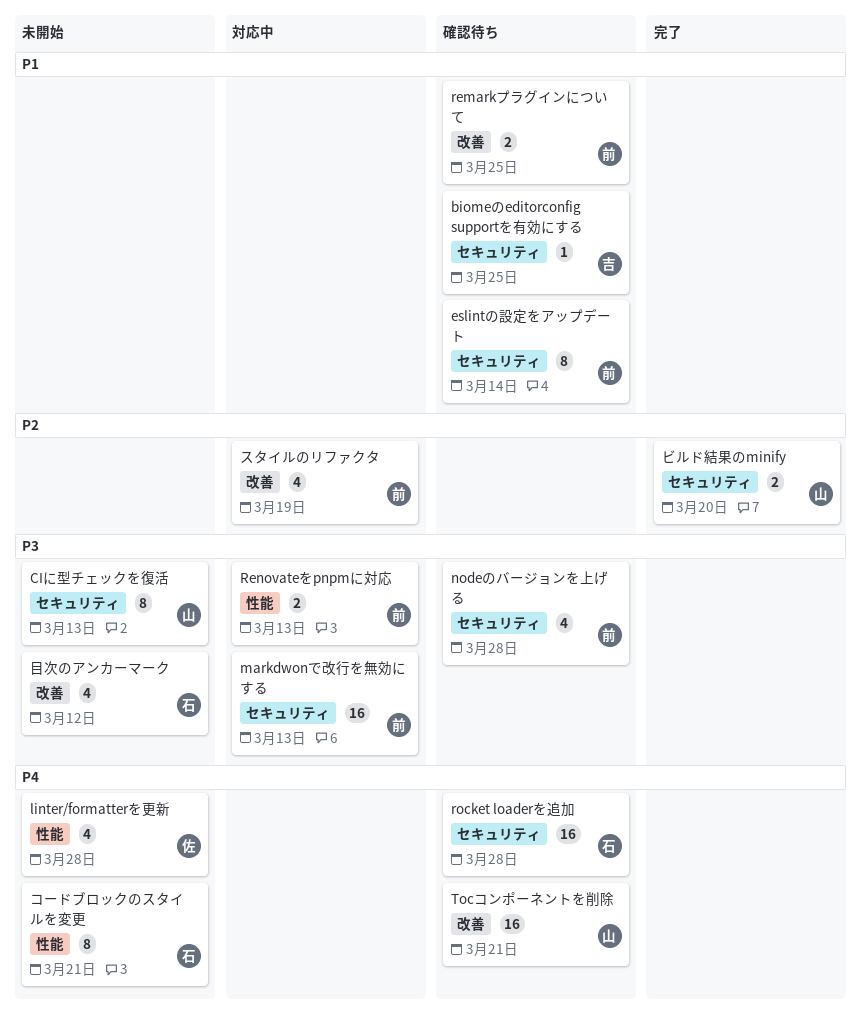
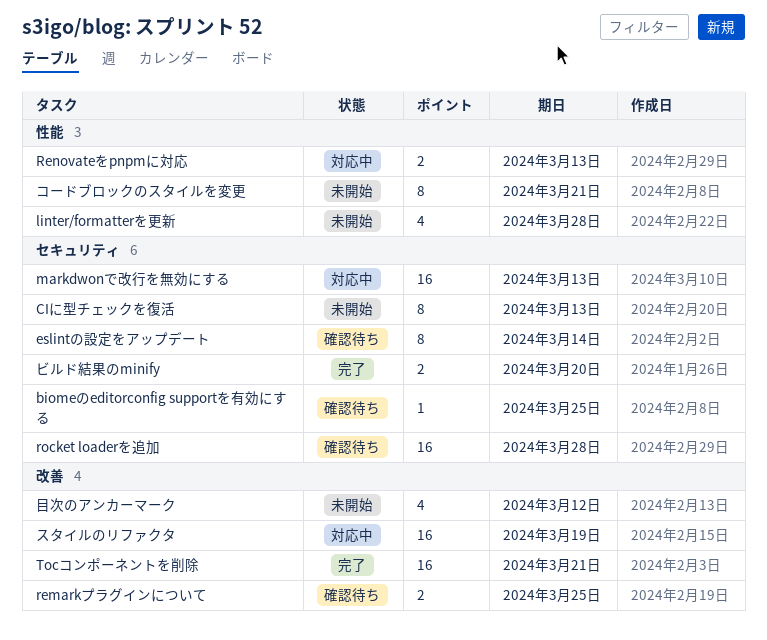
nodeのバージョンを上げる: present -> none
Tocコンポーネントを削除, status: 確認待ち -> 完了
スタイルのリファクタ, estimate: 4 -> 16

